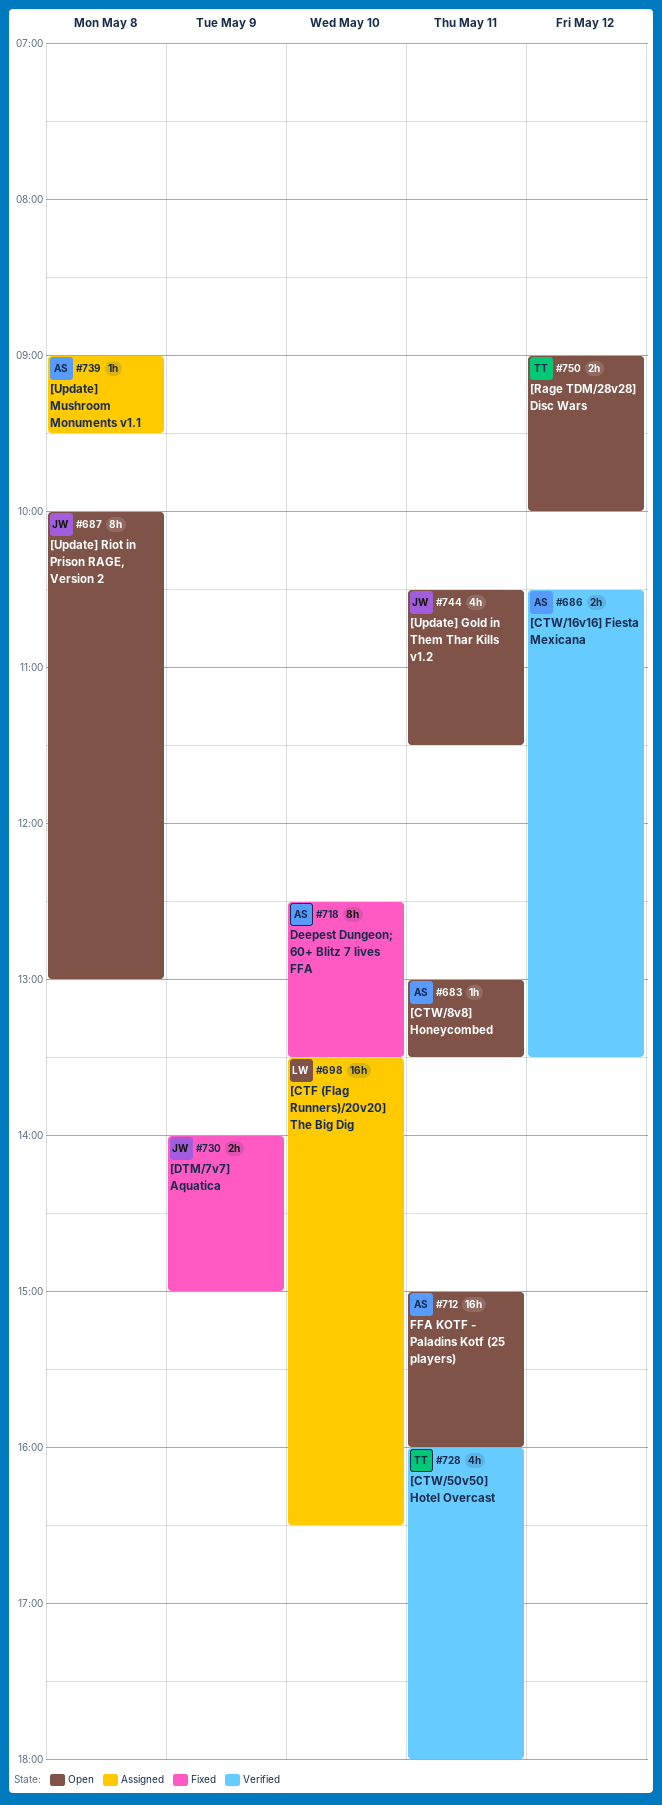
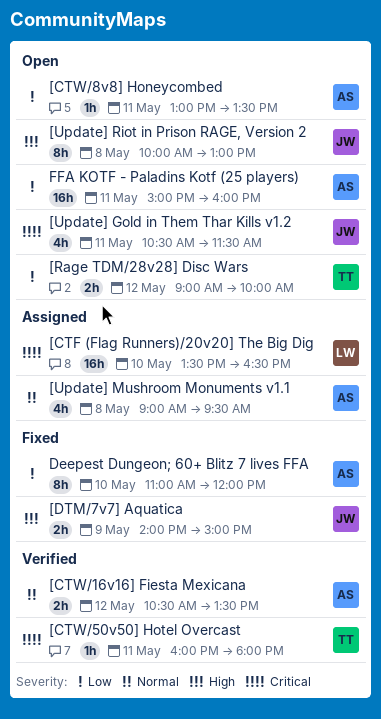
[CTW/50v50] Hotel Overcast, estimate: 4h -> 1h
[Update] Mushroom Monuments v1.1, estimate: 1h -> 4h
Deepest Dungeon; 60+ Blitz 7 lives FFA, begins: 12:30 -> 11:00
Deepest Dungeon; 60+ Blitz 7 lives FFA, ends: 13:30 -> 12:00

